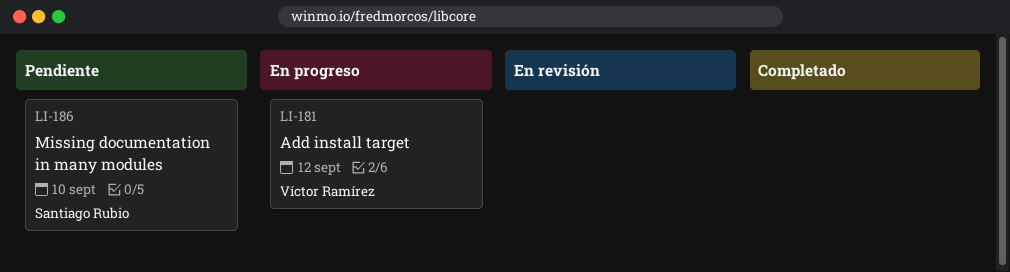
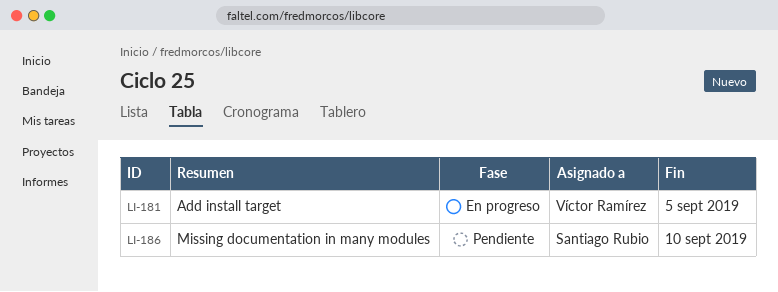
LI-181, due: Sep 12 -> Sep 5

